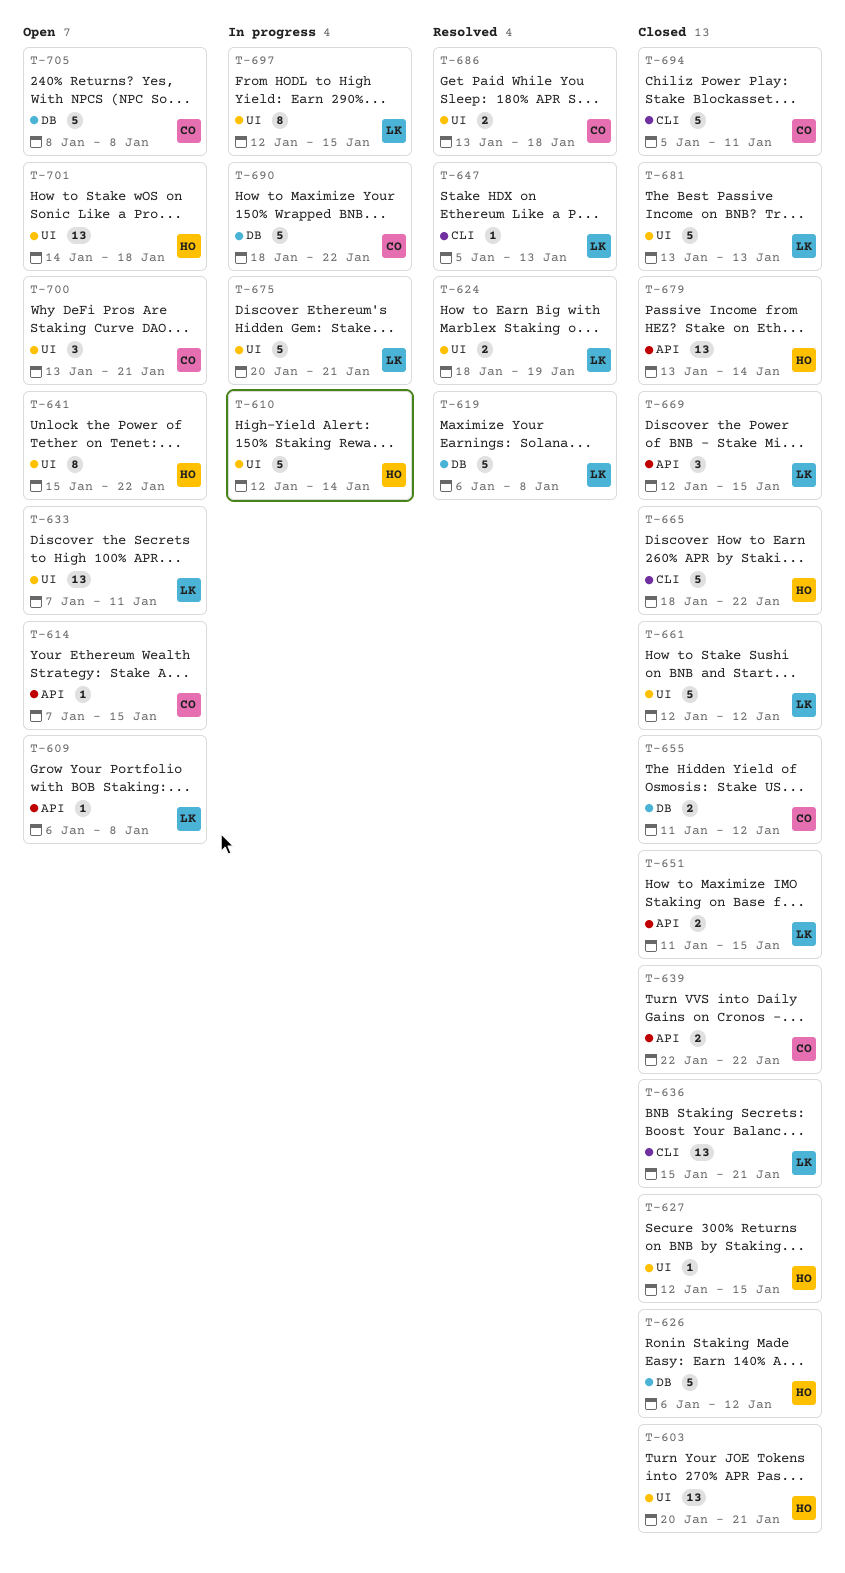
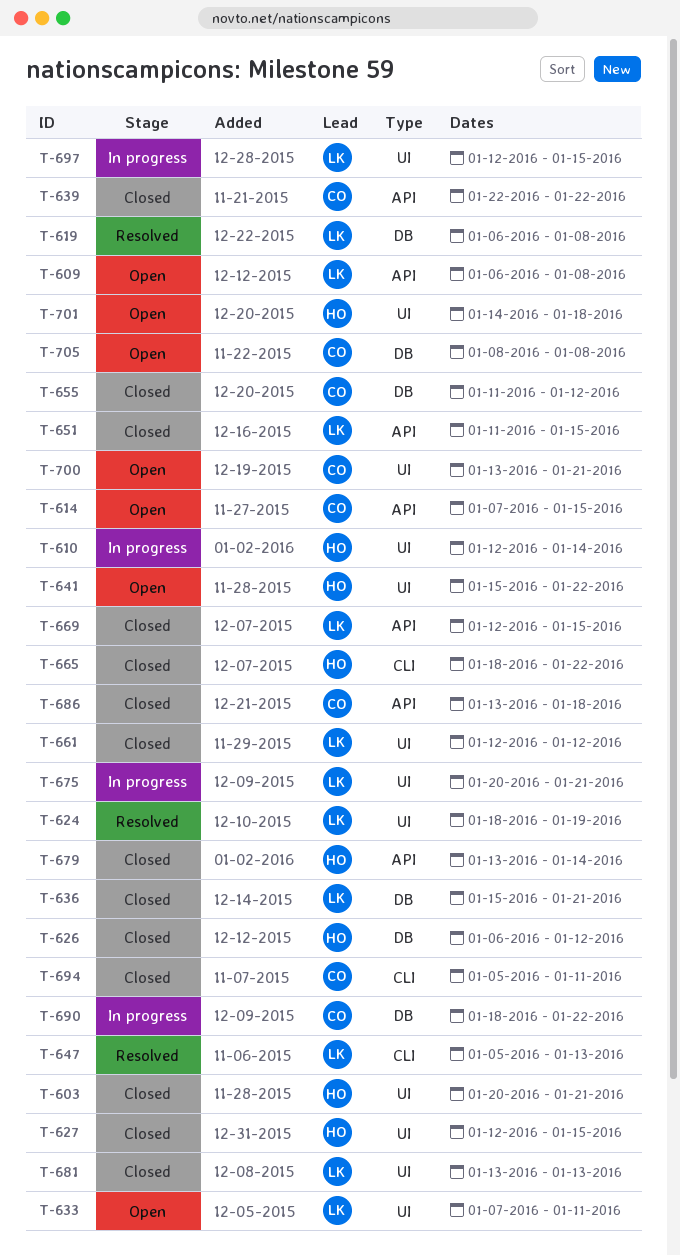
T-636, label: CLI -> DB
T-686, status: Resolved -> Closed
T-686, label: UI -> API

